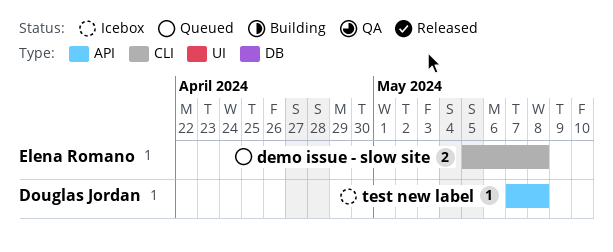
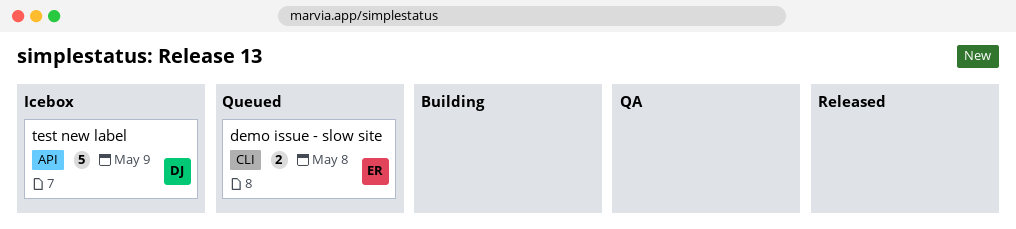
test new label, estimate: 1 -> 5
test new label, due: May 8 -> May 9

